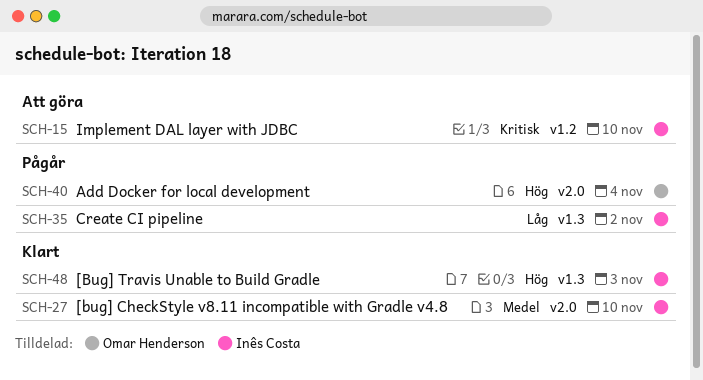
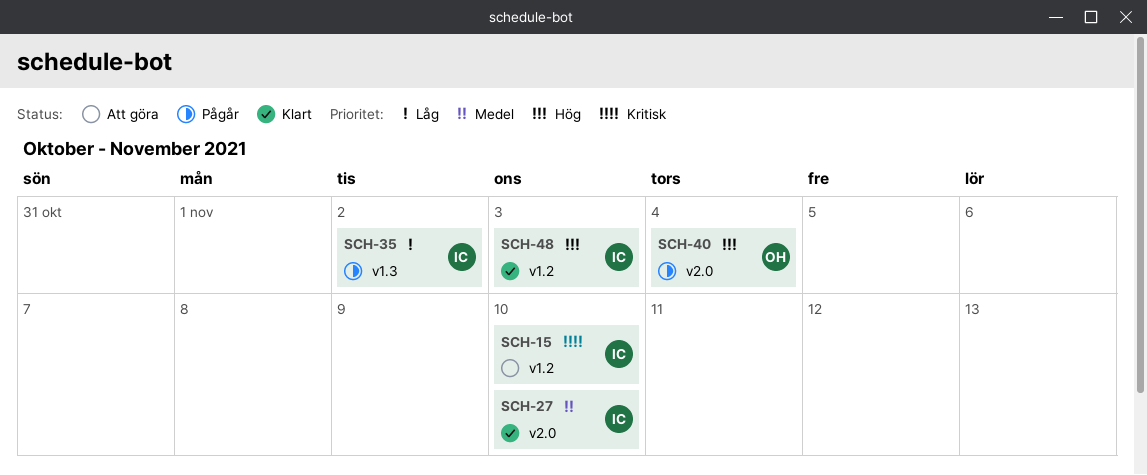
SCH-48, label: v1.3 -> v1.2

